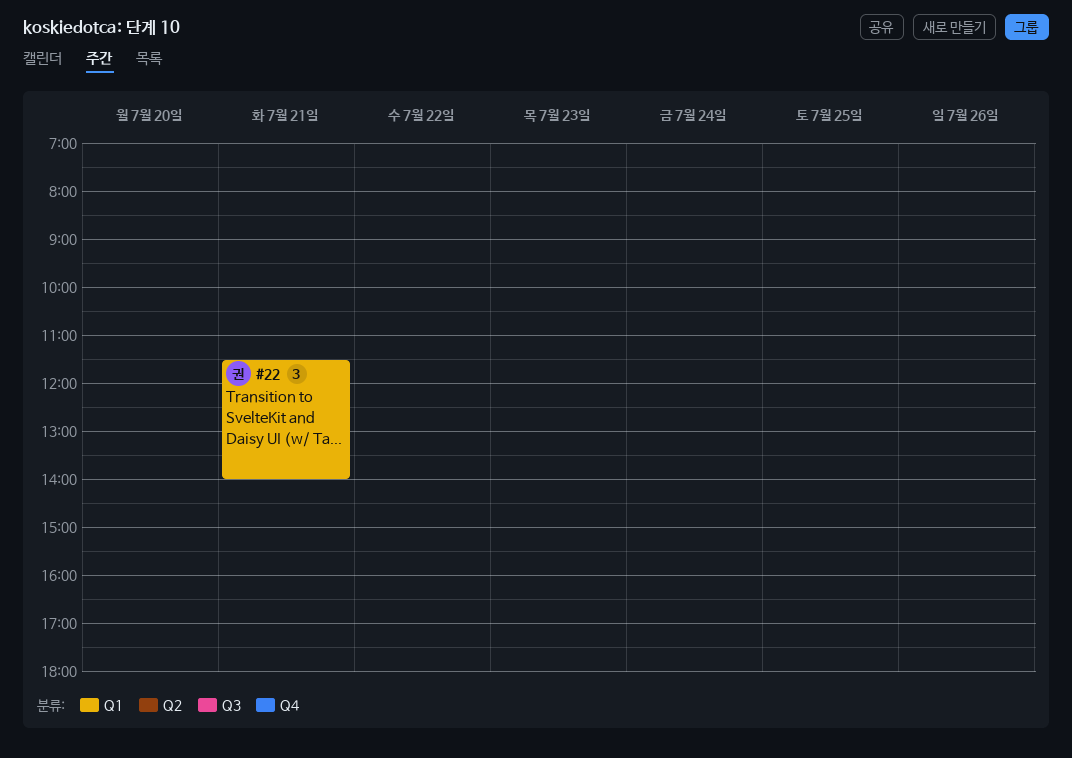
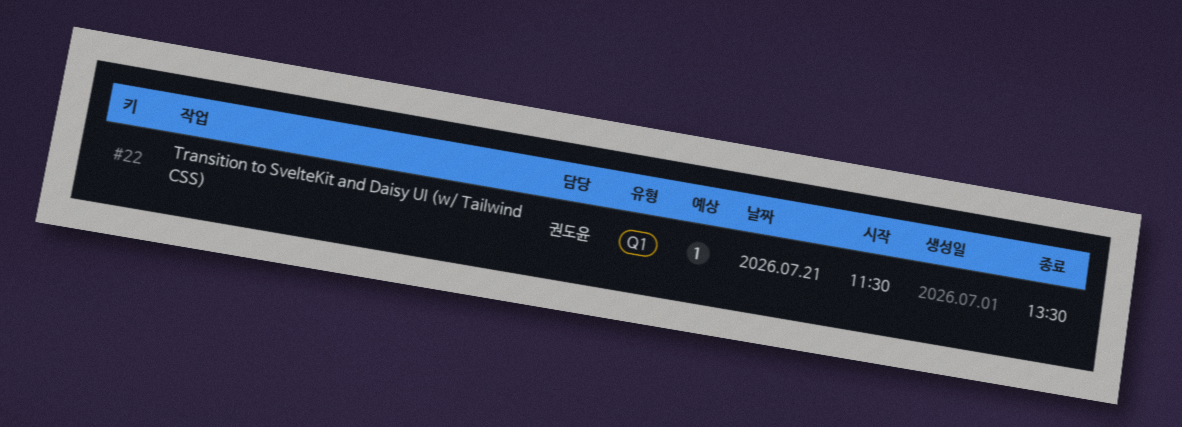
#22, estimate: 3 -> 1
#22, ends: 14:00 -> 13:30

